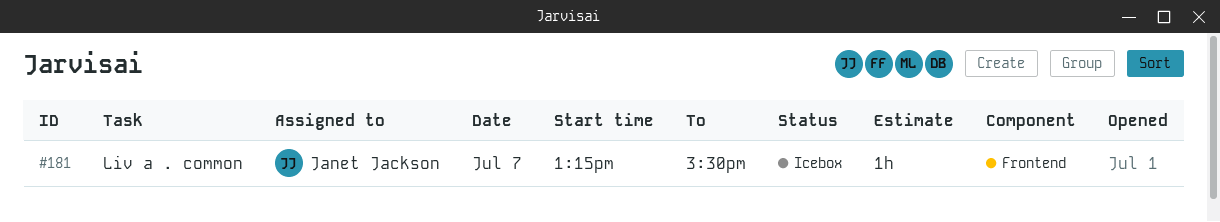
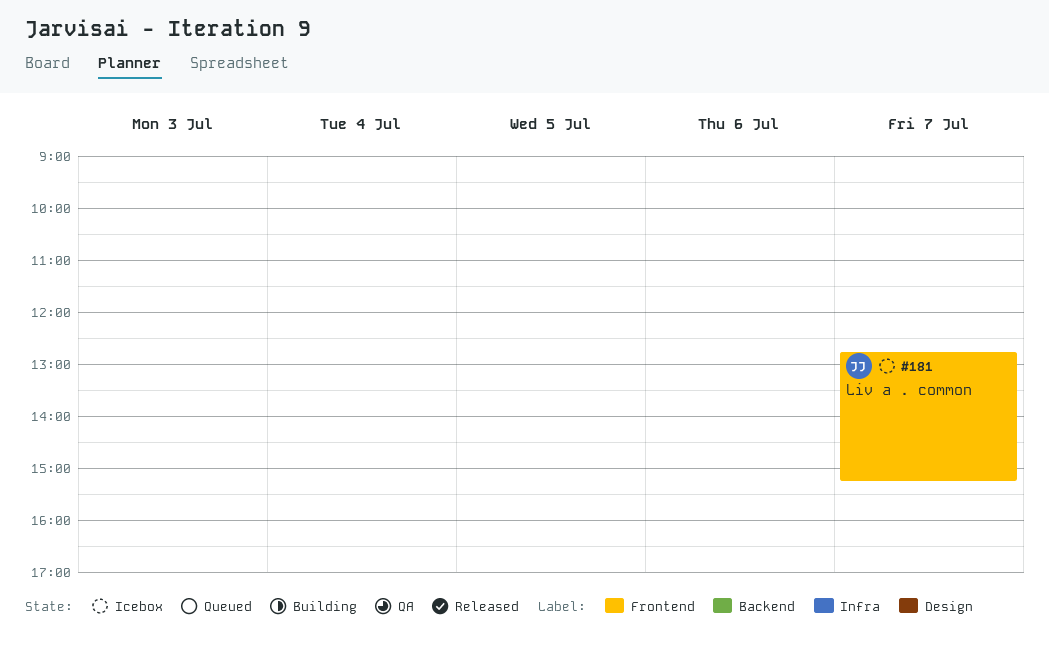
#181, begins: 13:15 -> 12:45
#181, ends: 15:30 -> 15:15

